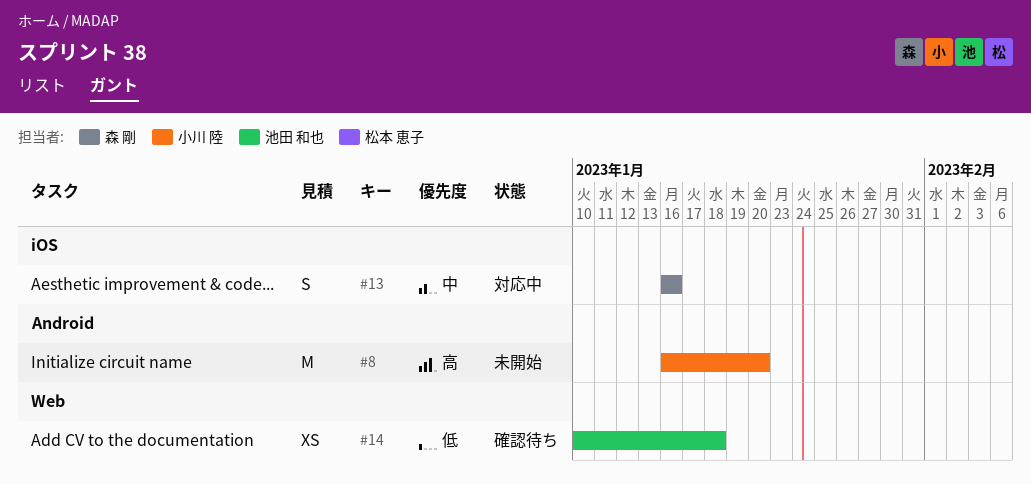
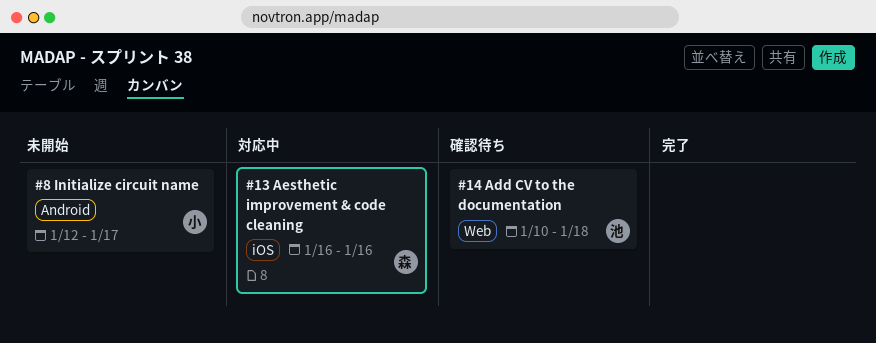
#8, start: Jan 16 -> Jan 12
#8, due: Jan 20 -> Jan 17

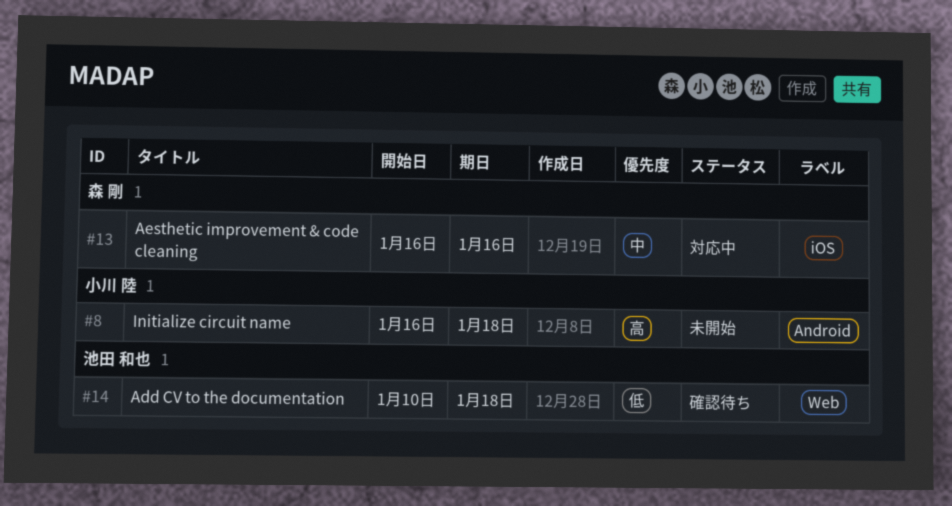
#8, start: Jan 12 -> Jan 16
#8, due: Jan 17 -> Jan 18

